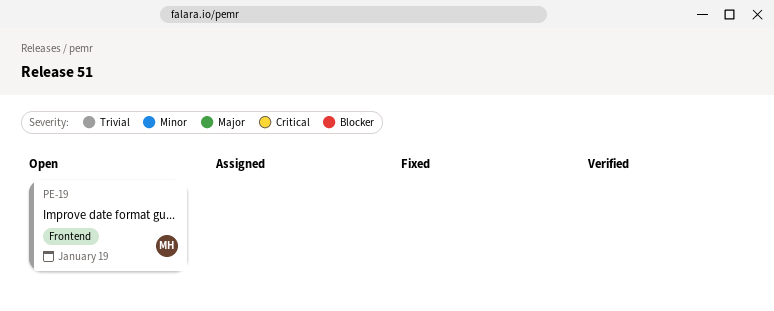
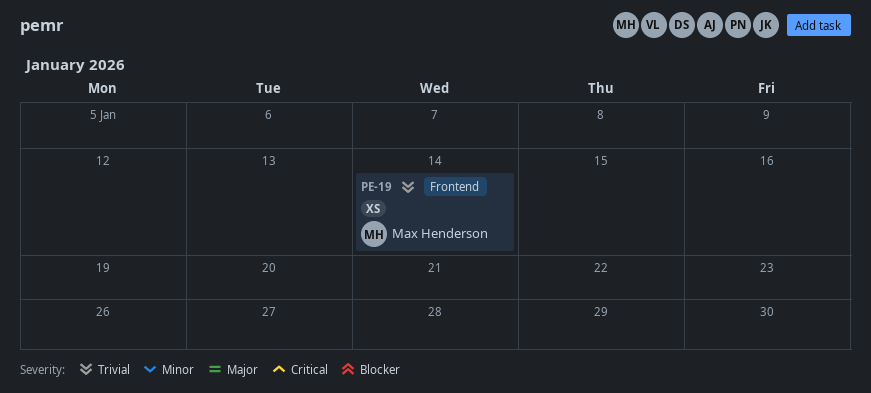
PE-19, due: Jan 19 -> Jan 14

